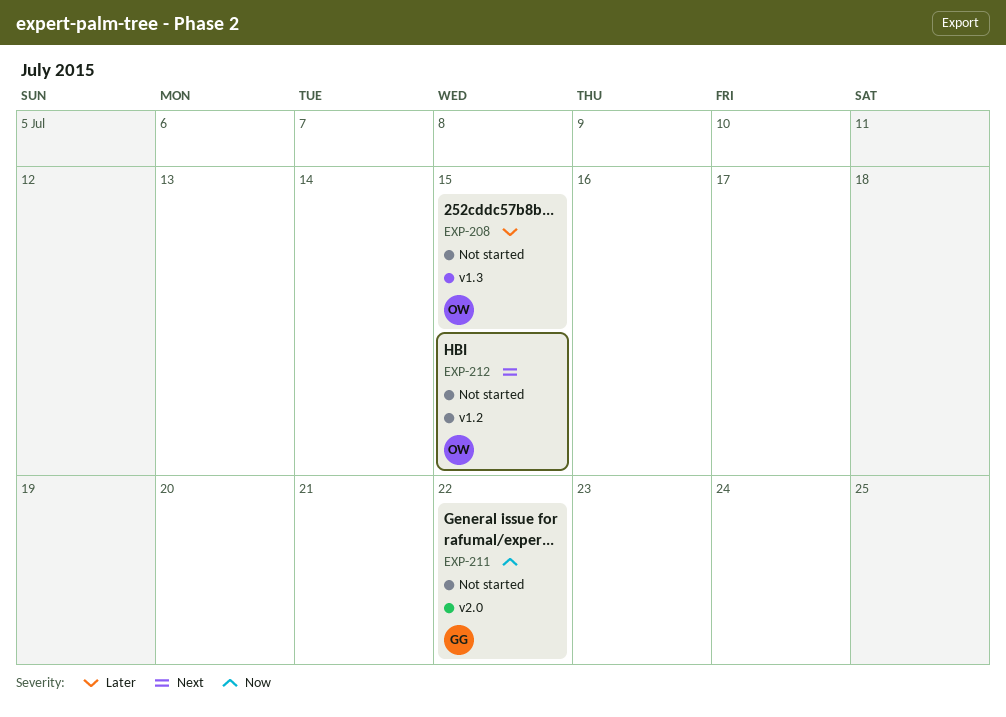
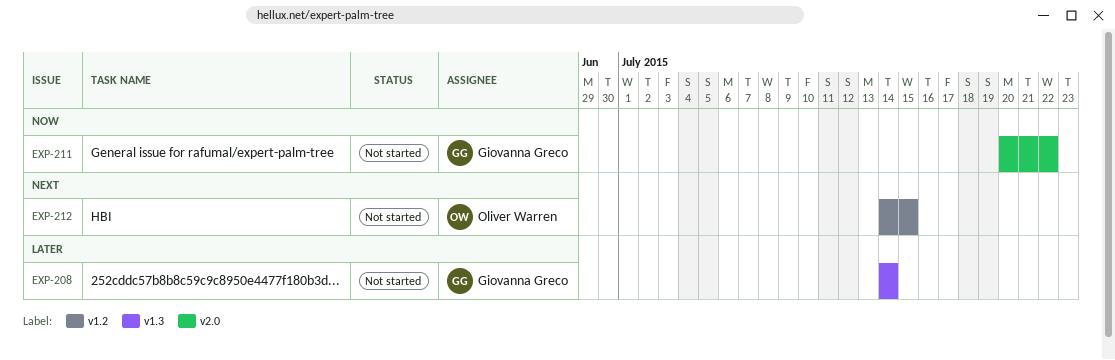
EXP-208, owner: Oliver Warren -> Giovanna Greco
EXP-208, due: Jul 15 -> Jul 14

